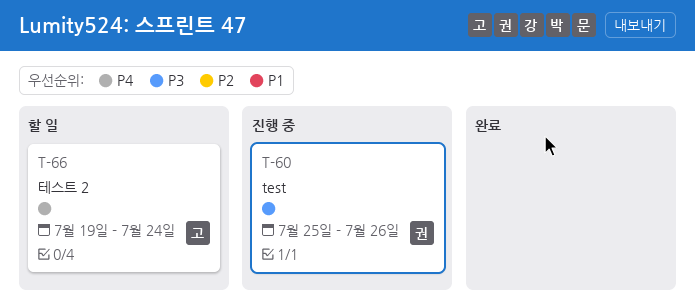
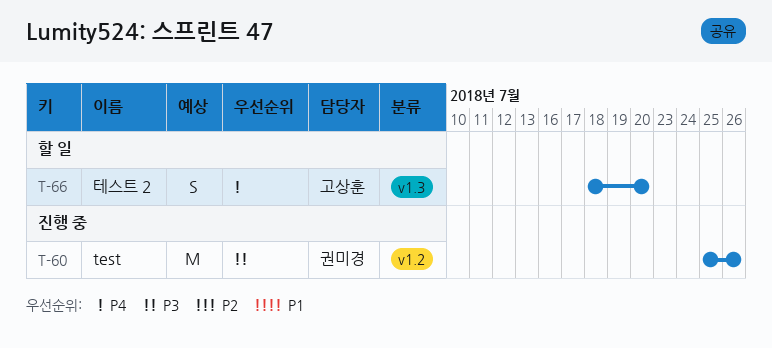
T-66, start: Jul 19 -> Jul 18
T-66, due: Jul 24 -> Jul 20

